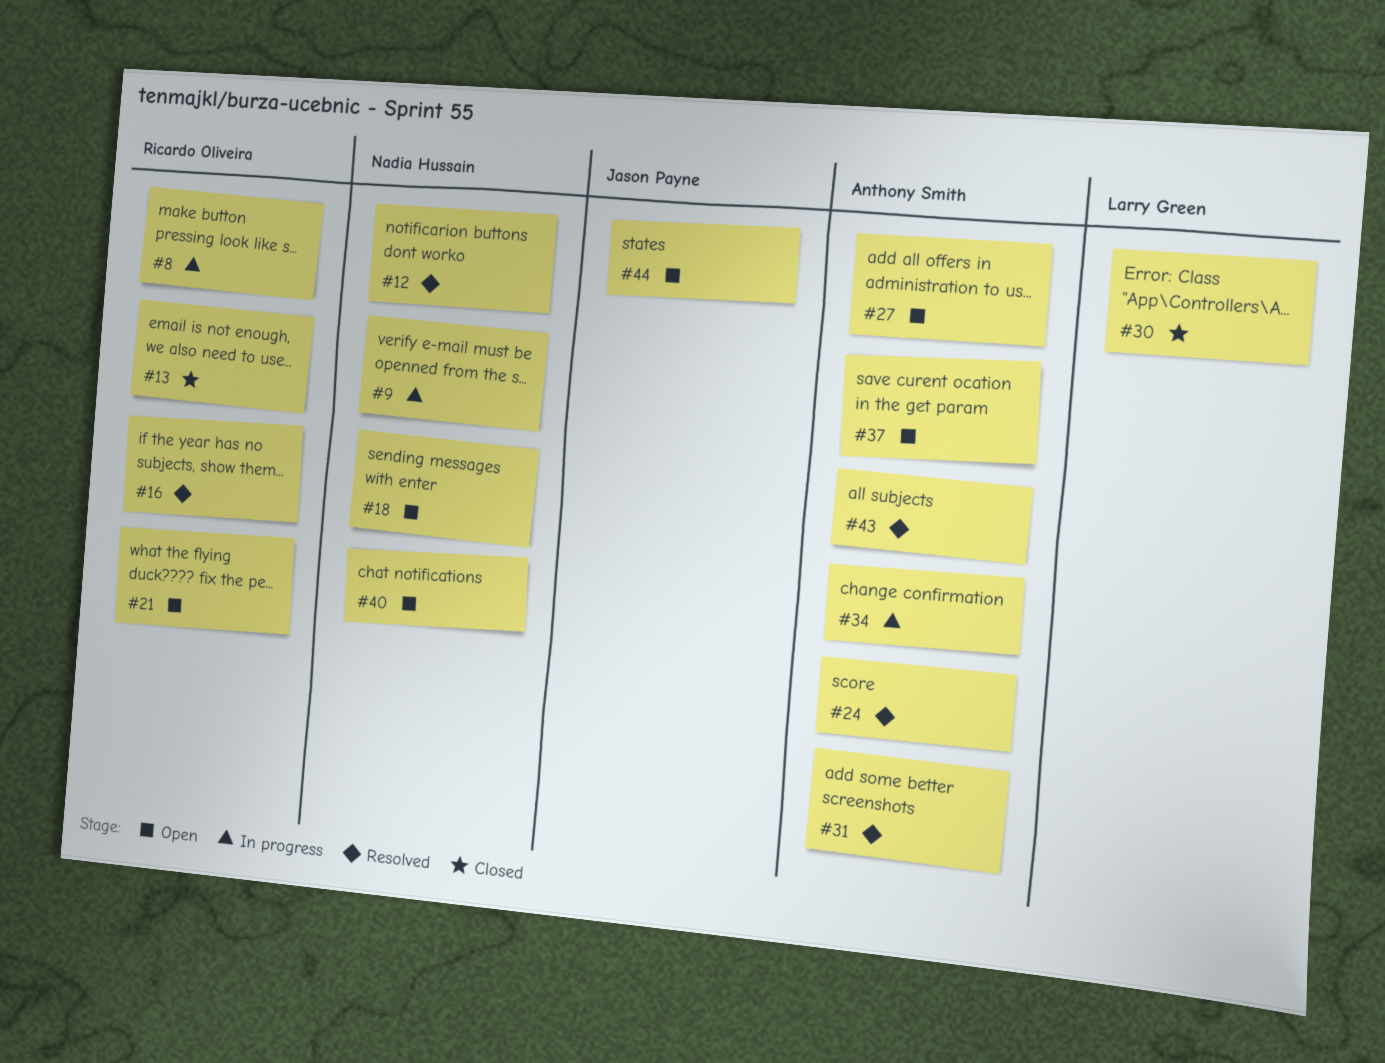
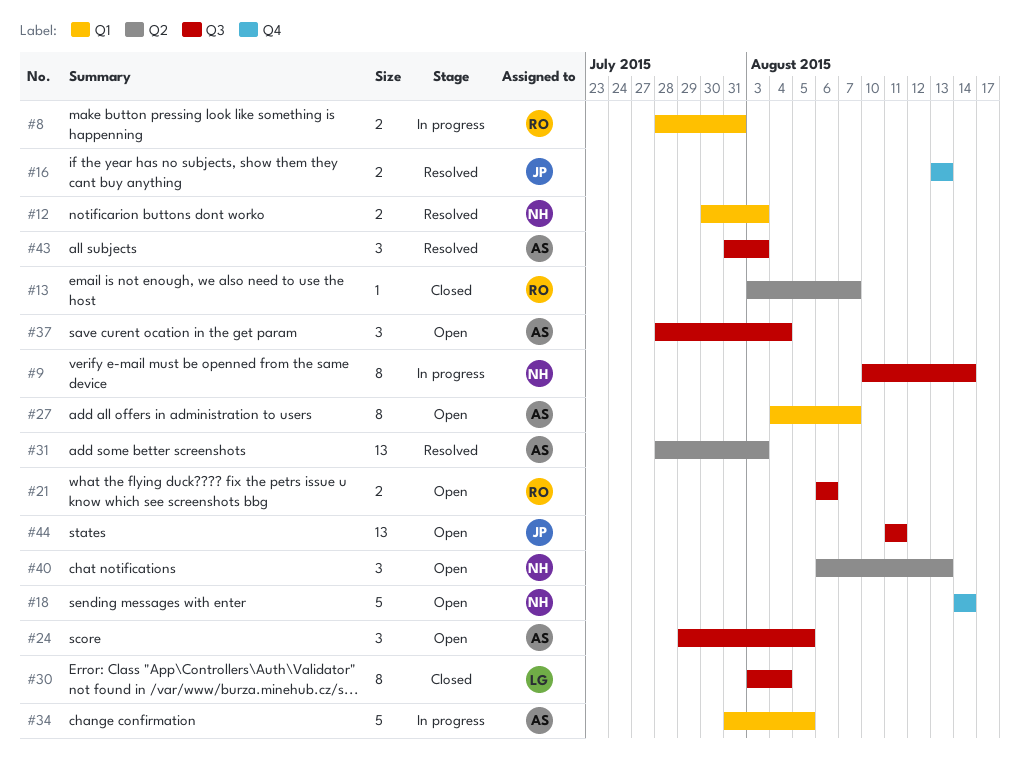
#16, owner: Ricardo Oliveira -> Jason Payne
#24, status: Resolved -> Open

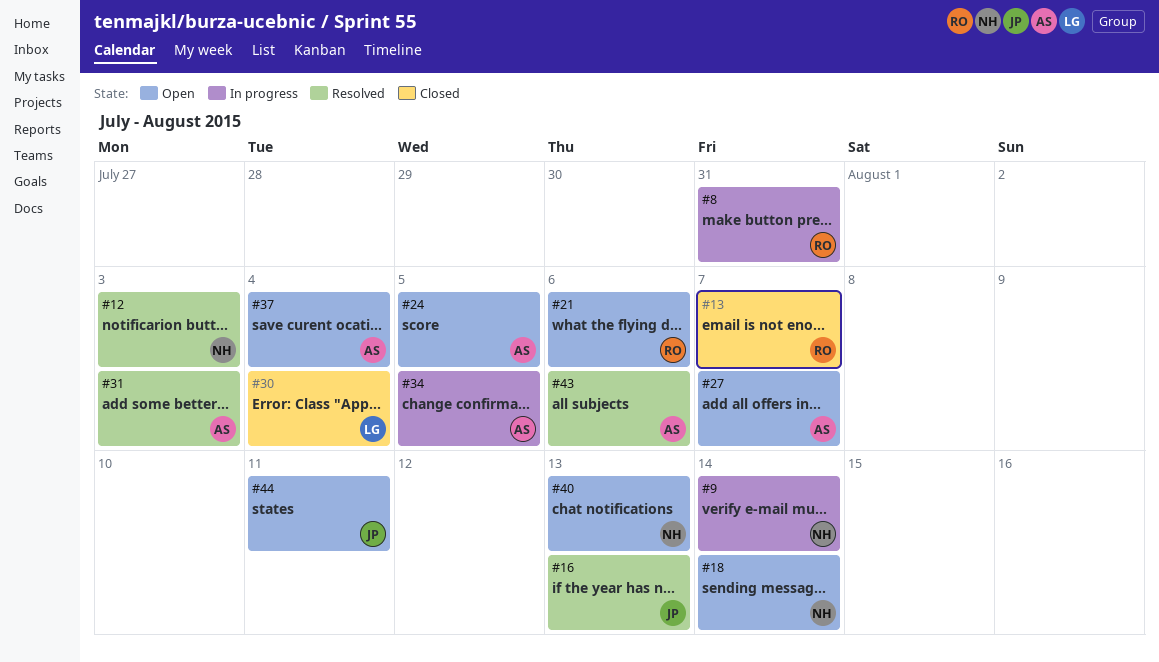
#43, due: Aug 3 -> Aug 6

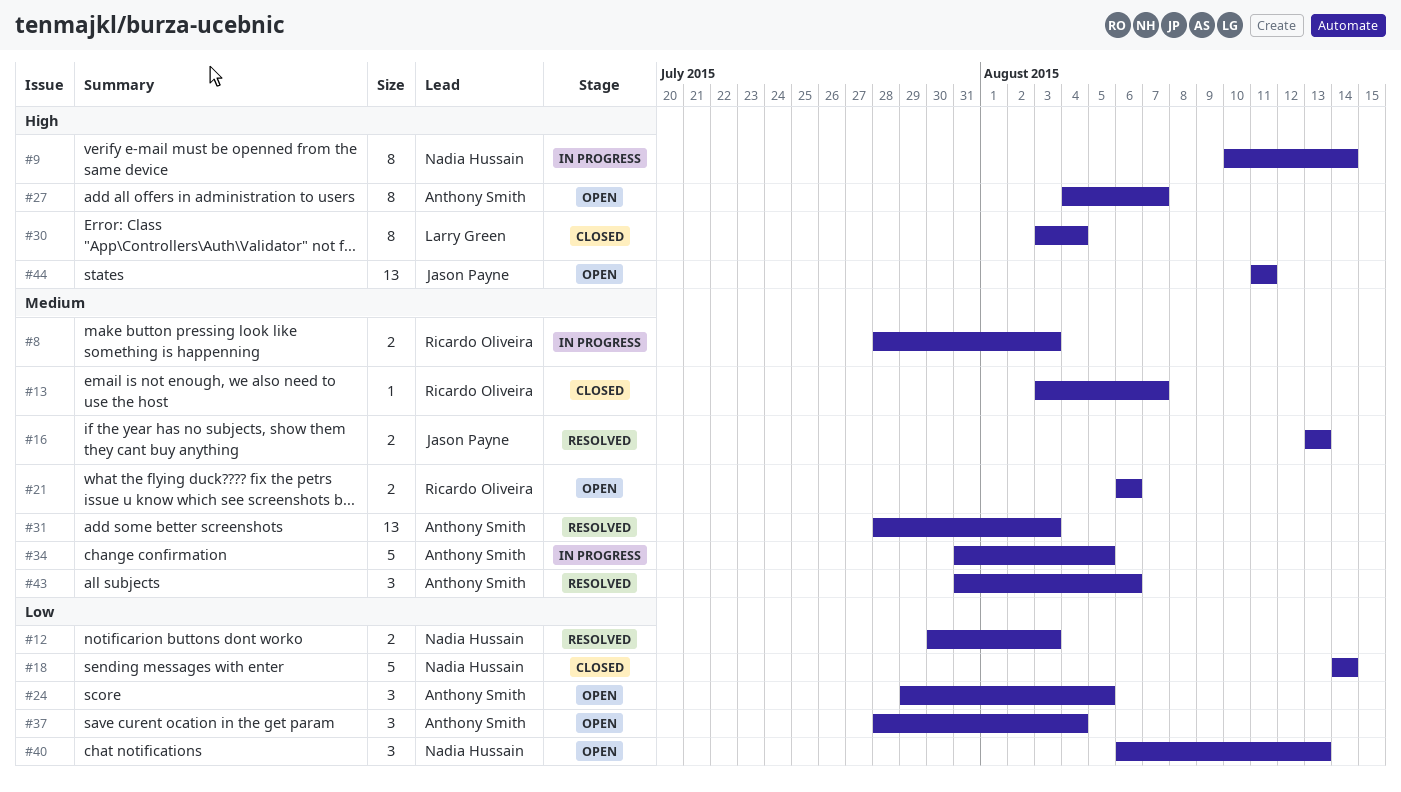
#8, due: Jul 31 -> Aug 3
#18, status: Open -> Closed

